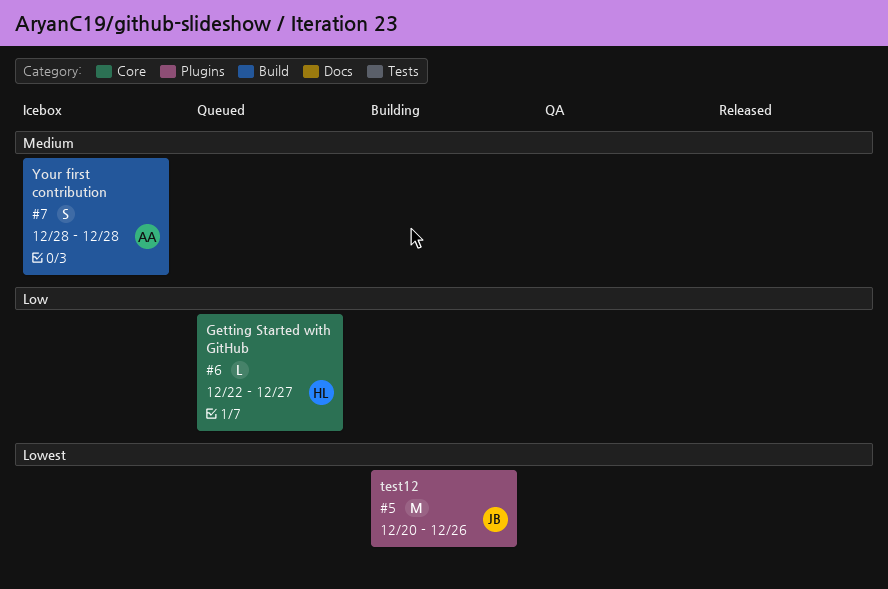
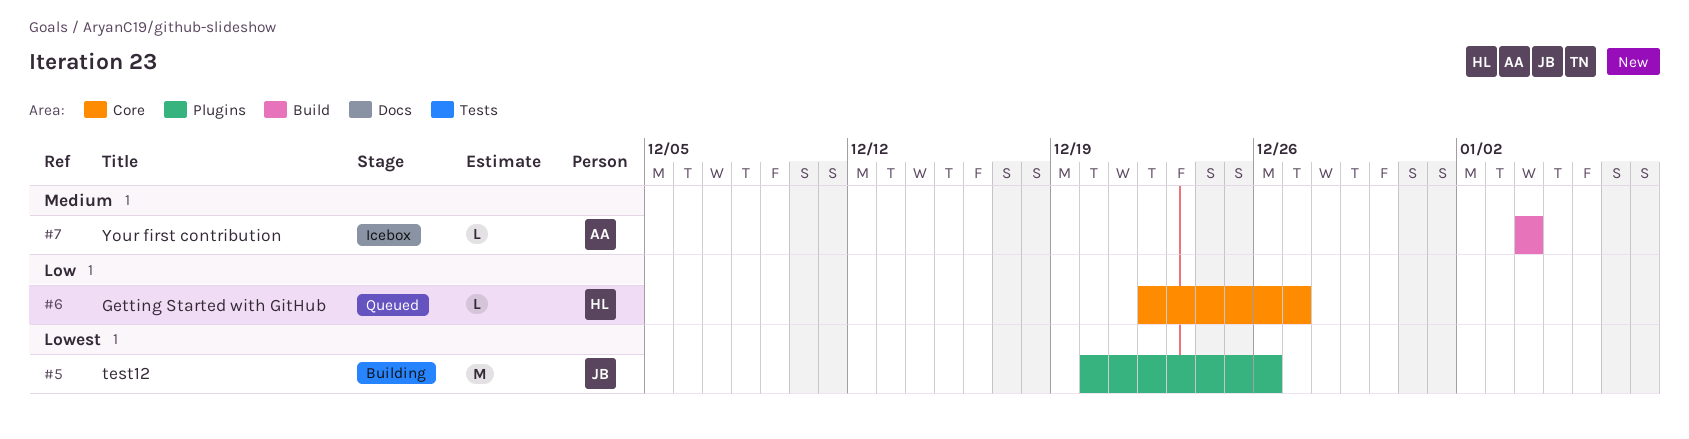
#7, estimate: S -> L
#7, start: Dec 28 -> Jan 4
#7, due: Dec 28 -> Jan 4

